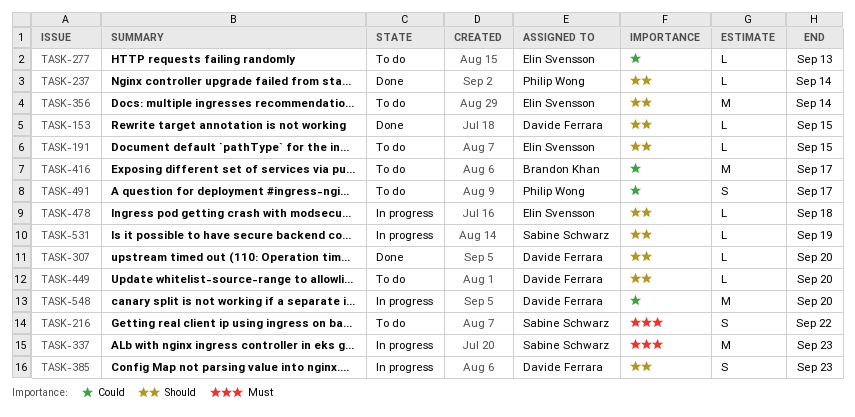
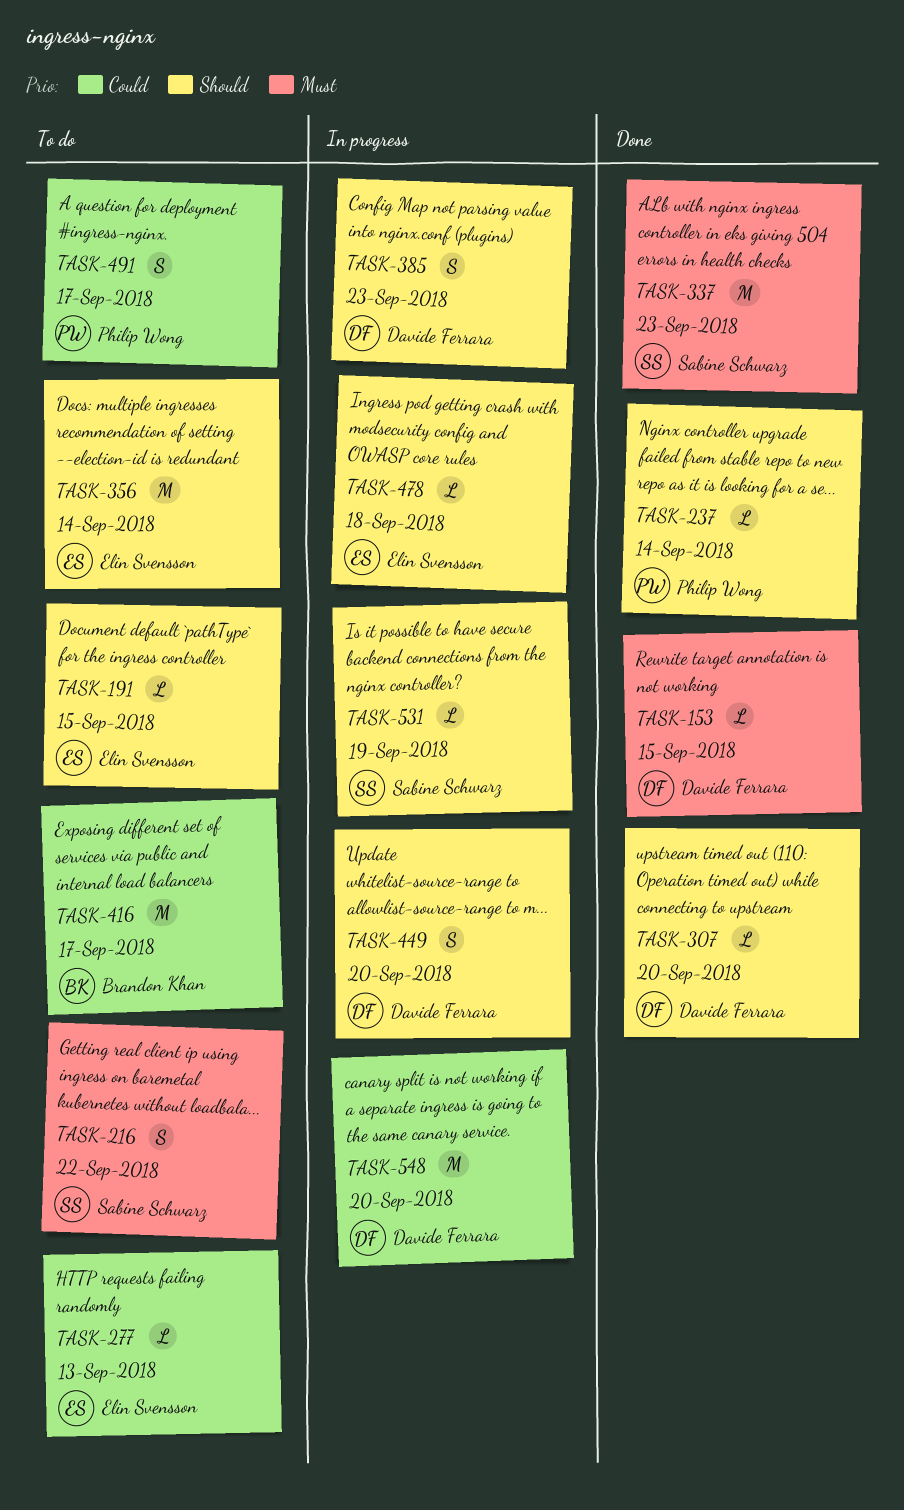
TASK-153, priority: Should -> Must
TASK-337, status: In progress -> Done
TASK-449, status: To do -> In progress
TASK-449, estimate: L -> S

